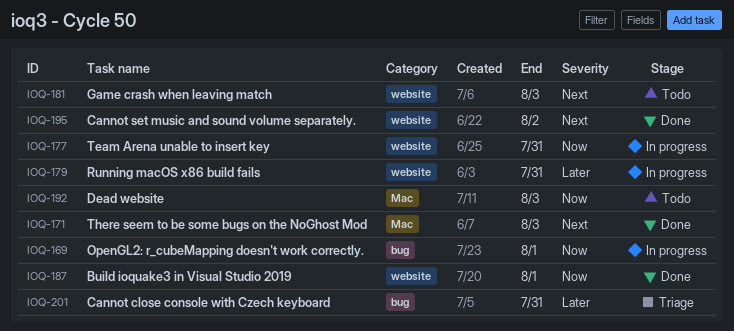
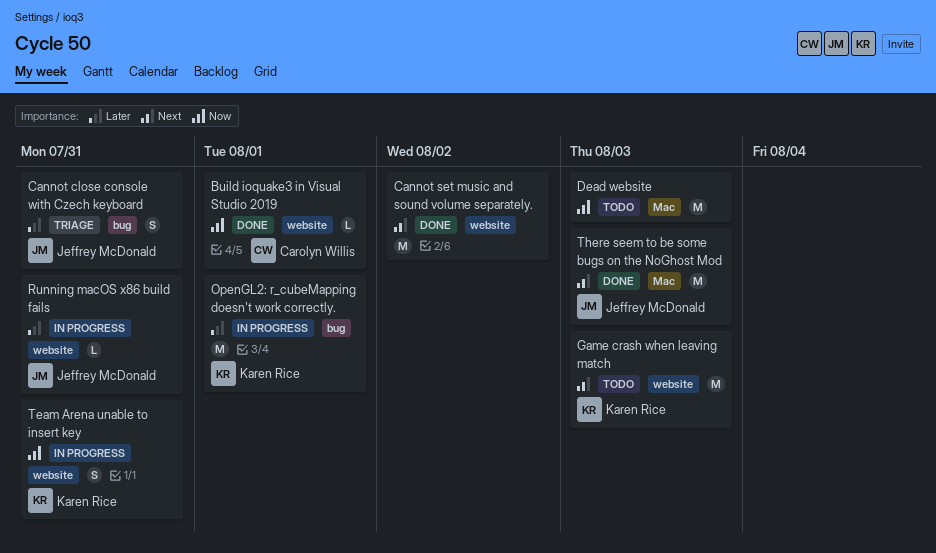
OpenGL2: r_cubeMapping doesn't work correctly., priority: Now -> Later

